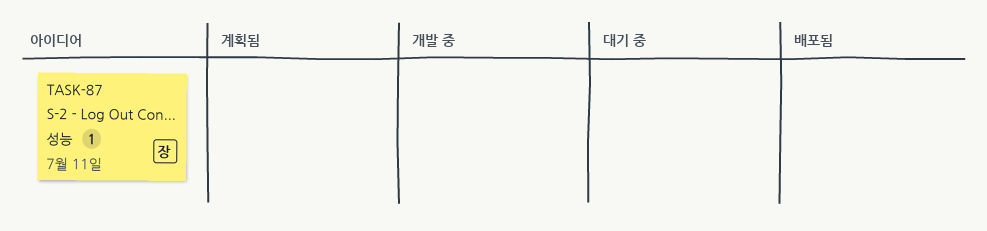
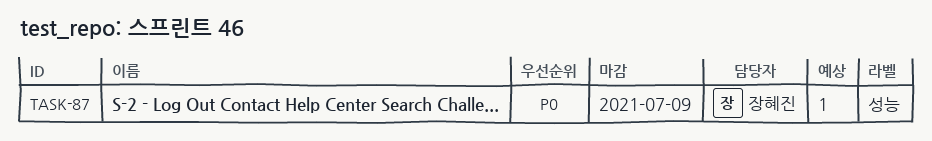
TASK-87, due: Jul 11 -> Jul 9

